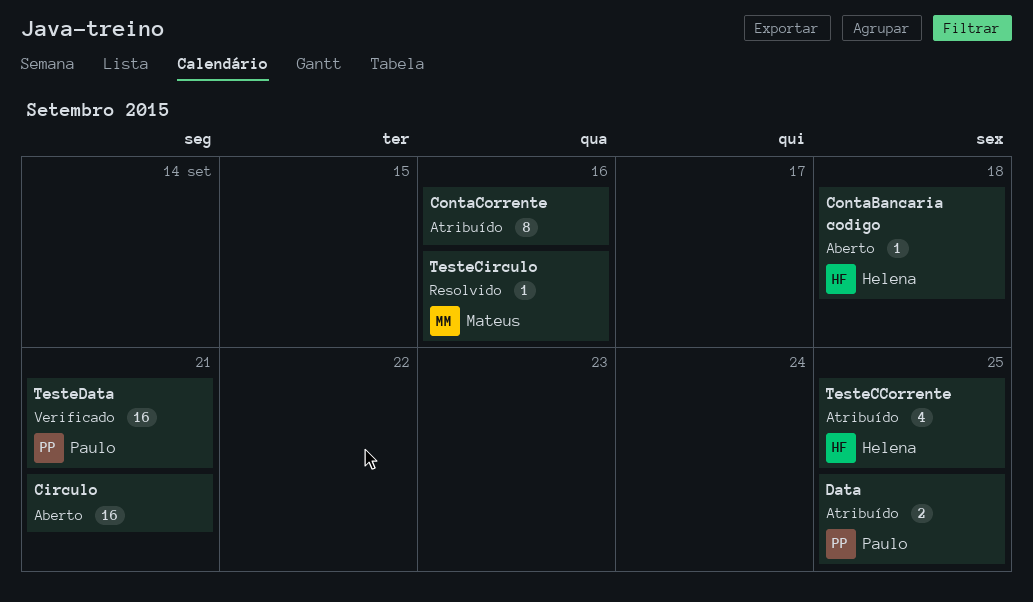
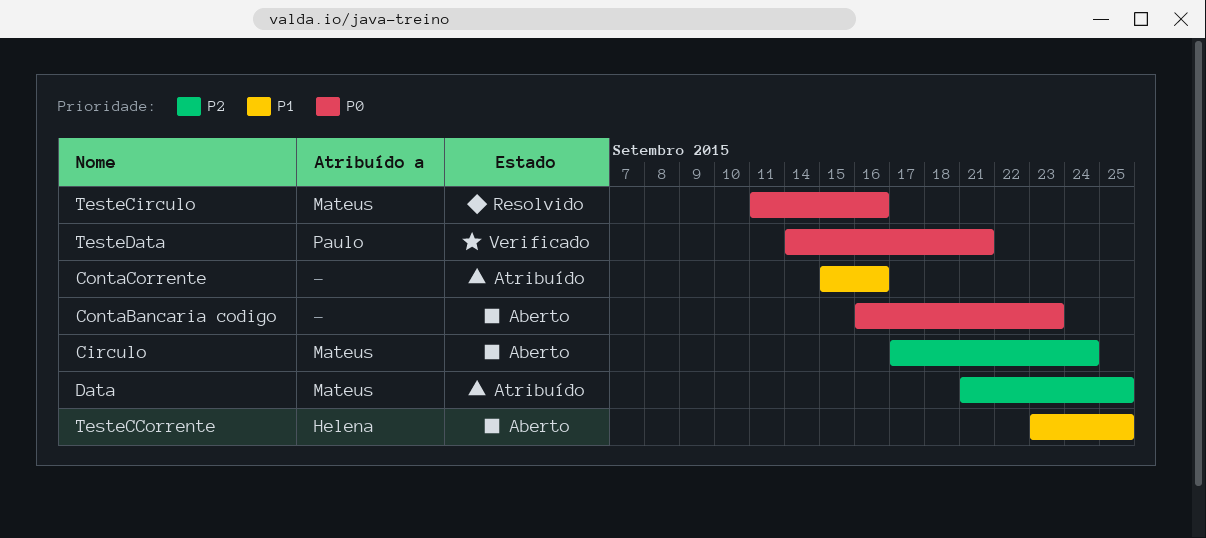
Circulo, owner: none -> Mateus
Circulo, due: Sep 21 -> Sep 24
ContaBancaria codigo, owner: Helena -> none
ContaBancaria codigo, due: Sep 18 -> Sep 23
Data, owner: Paulo -> Mateus
TesteCCorrente, status: Atribuído -> Aberto

